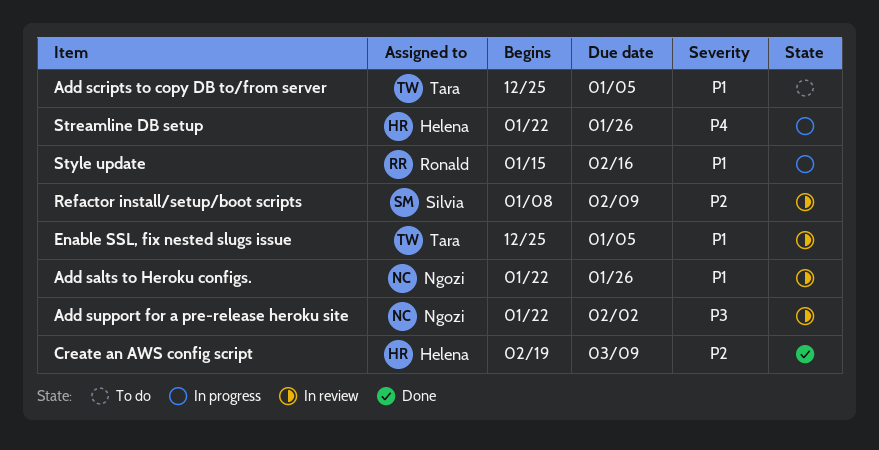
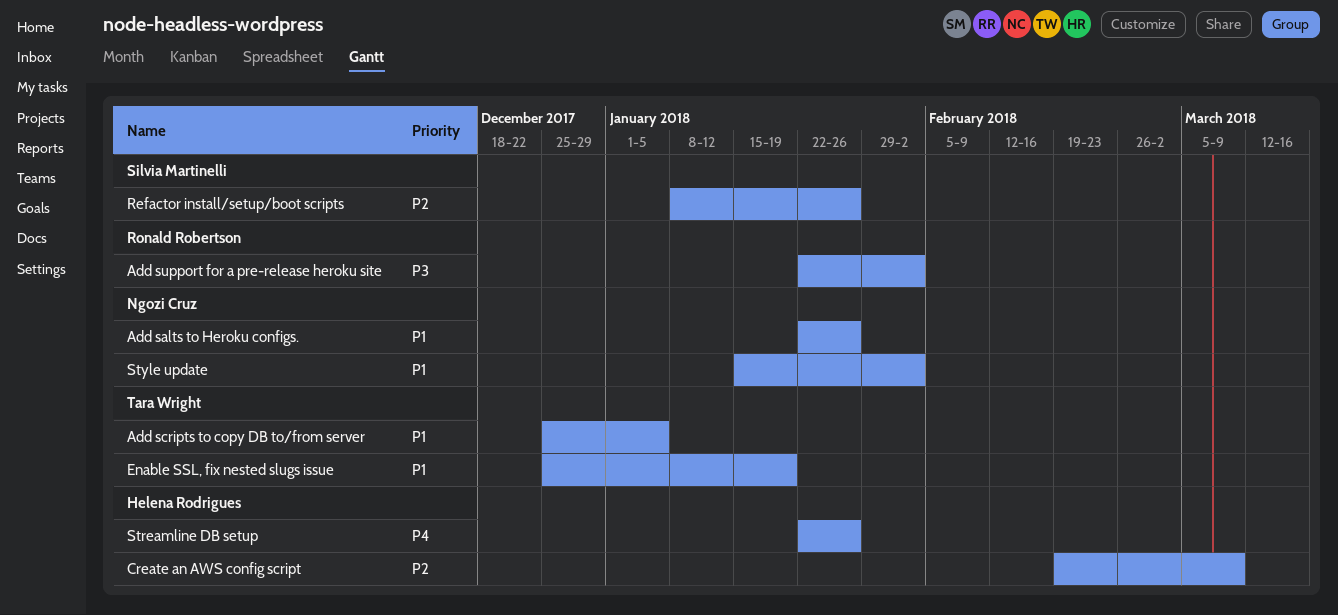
Add support for a pre-release heroku site, owner: Ngozi Cruz -> Ronald Robertson
Enable SSL, fix nested slugs issue, due: Jan 5 -> Jan 19
Refactor install/setup/boot scripts, due: Feb 9 -> Jan 26
Style update, owner: Ronald Robertson -> Ngozi Cruz
Style update, due: Feb 16 -> Feb 2

